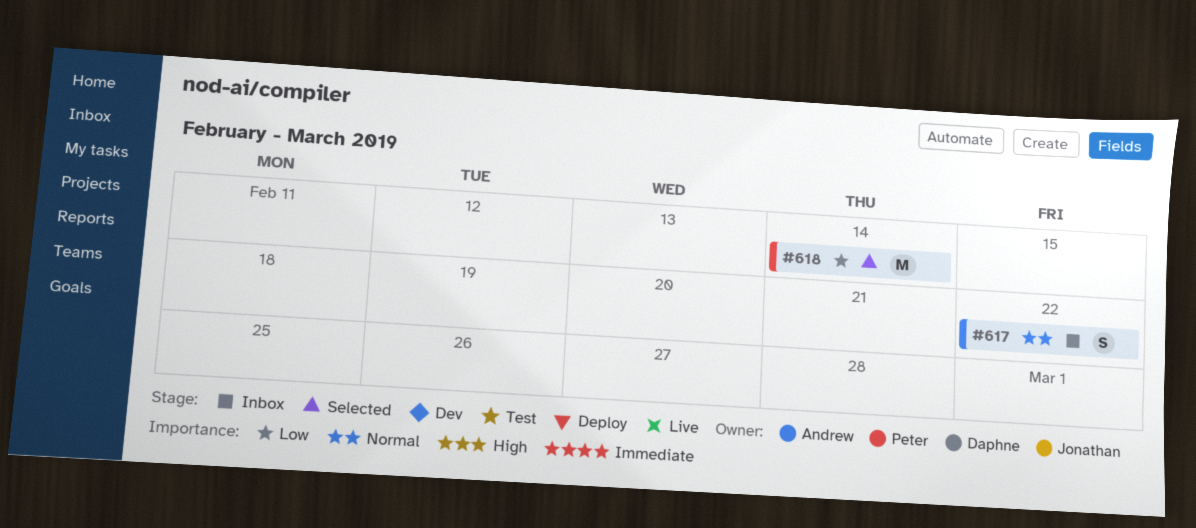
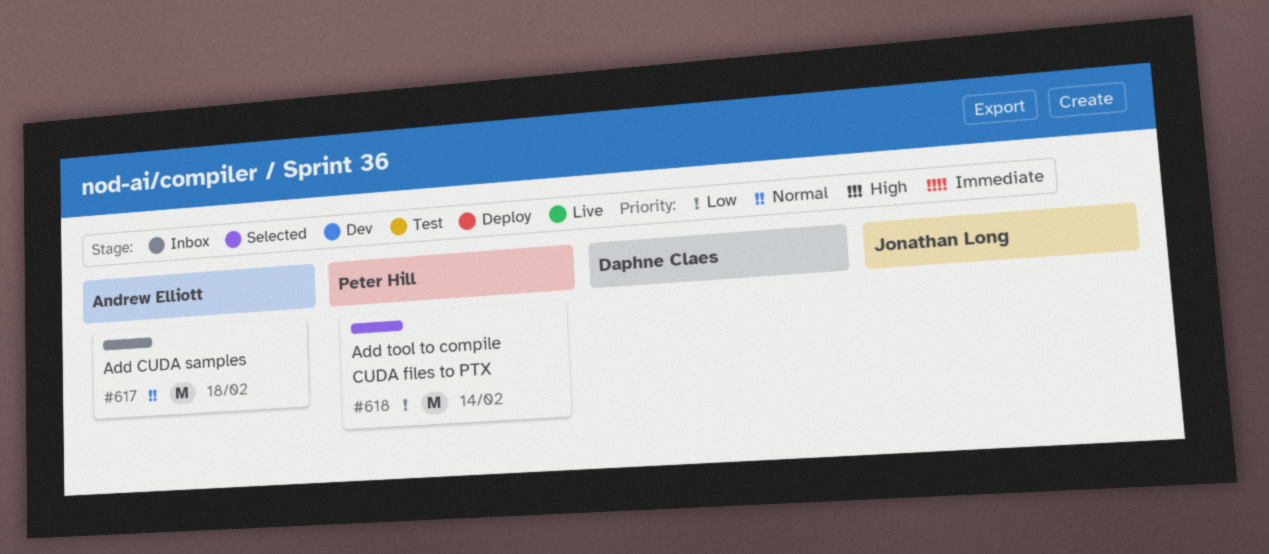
#617, estimate: S -> M
#617, due: Feb 22 -> Feb 18

